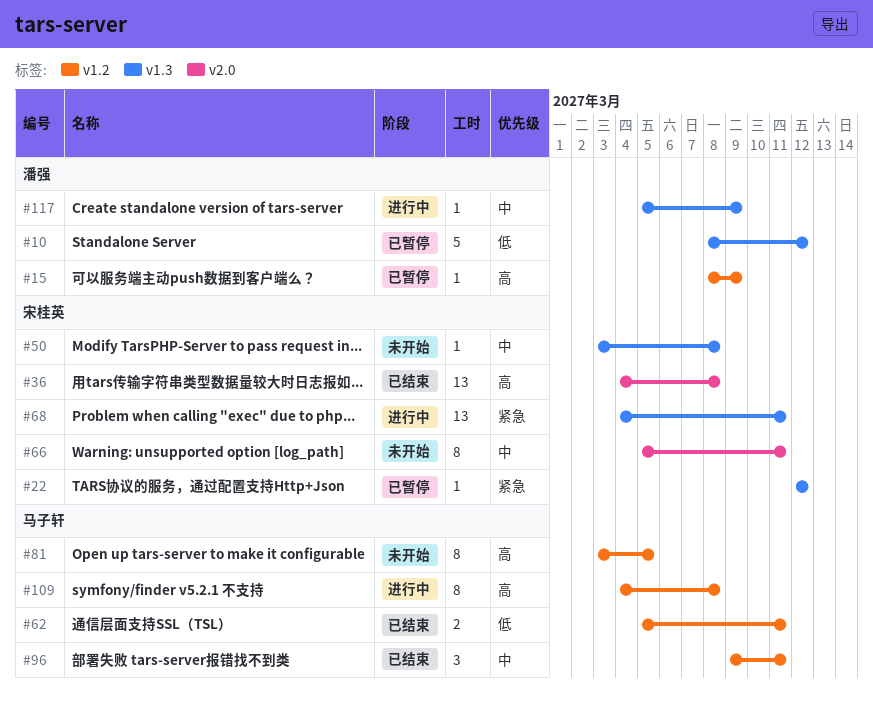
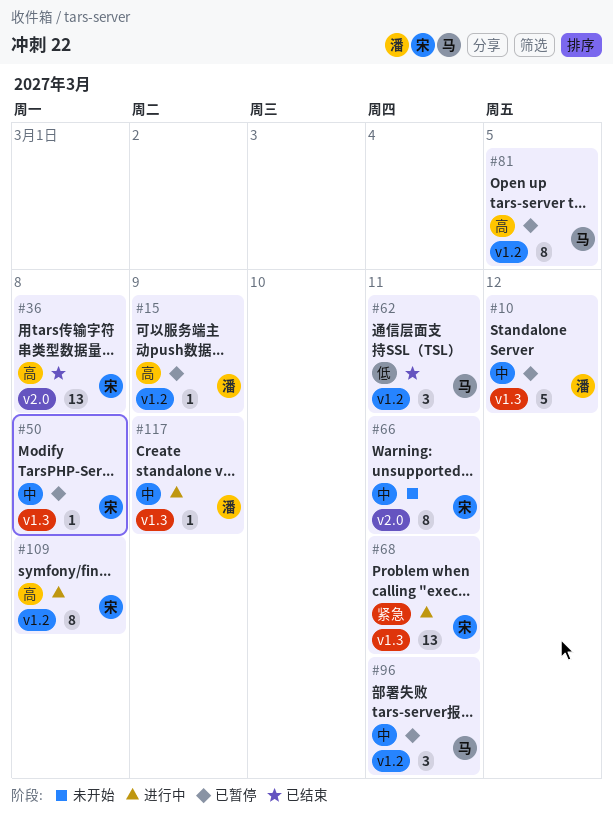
#10, priority: 低 -> 中
#22: present -> none
#50, status: 未开始 -> 已暂停
#62, estimate: 2 -> 3
#81, status: 未开始 -> 已暂停
#96, status: 已结束 -> 已暂停
#109, owner: 马子轩 -> 宋桂英

